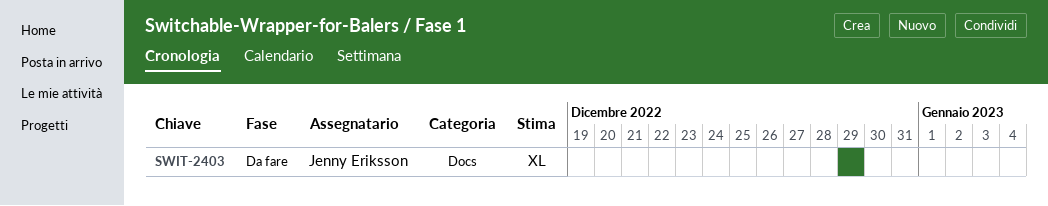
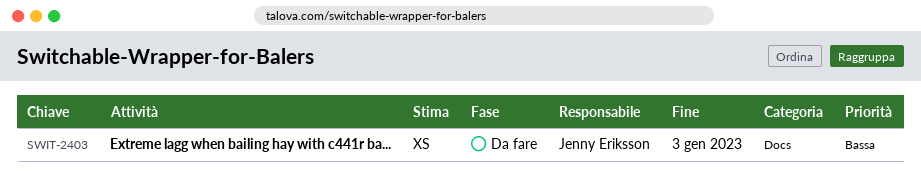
SWIT-2403, estimate: XL -> XS
SWIT-2403, due: Dec 29 -> Jan 3

